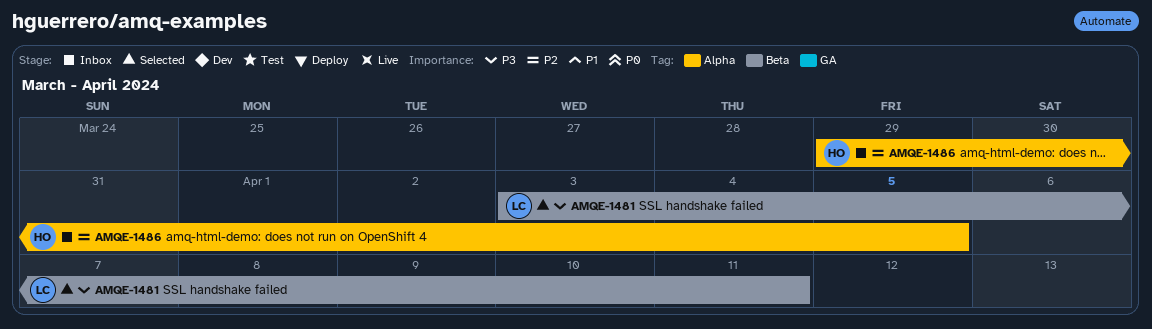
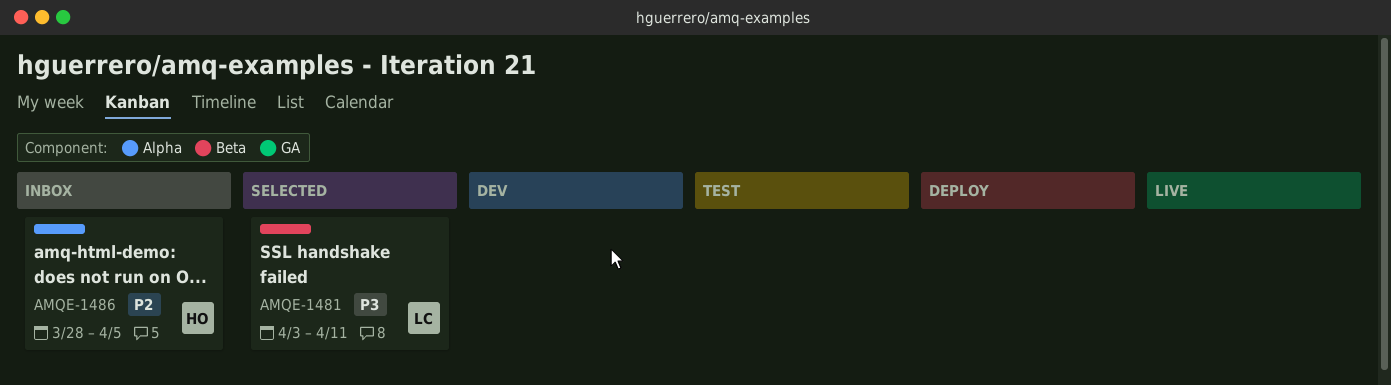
AMQE-1486, start: Mar 29 -> Mar 28

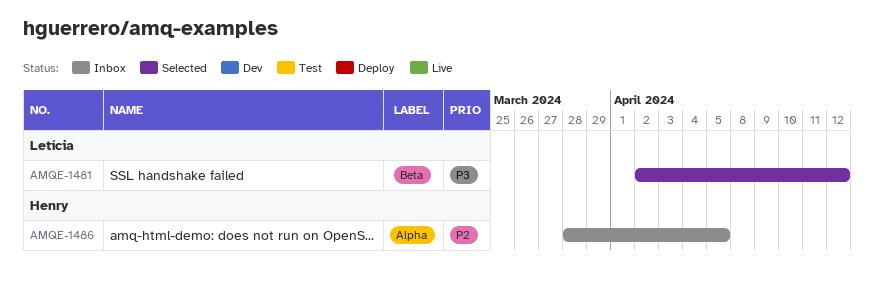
AMQE-1481, start: Apr 3 -> Apr 2
AMQE-1481, due: Apr 11 -> Apr 12

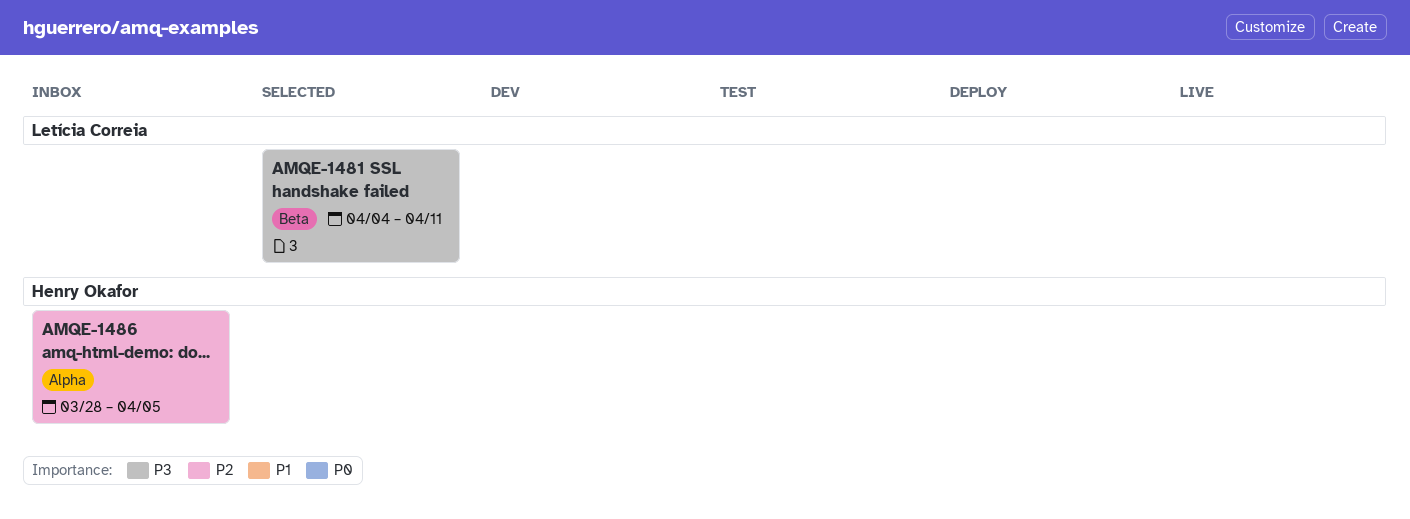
AMQE-1481, start: Apr 2 -> Apr 4
AMQE-1481, due: Apr 12 -> Apr 11

